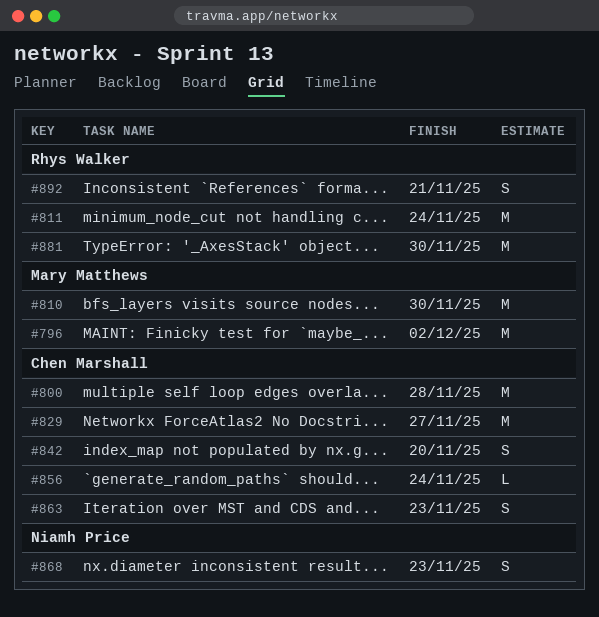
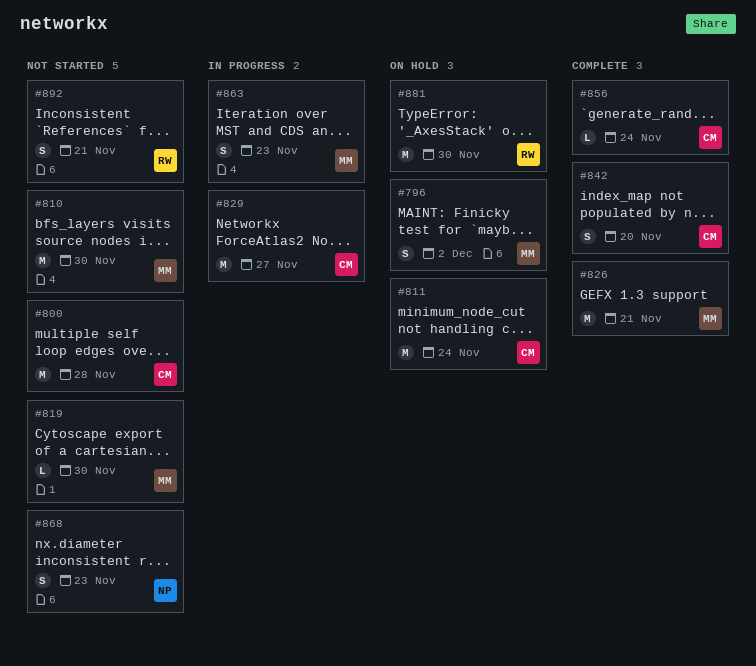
#796, estimate: M -> S
#811, owner: Rhys Walker -> Chen Marshall
#819: none -> present
#826: none -> present
#863, owner: Chen Marshall -> Mary Matthews

